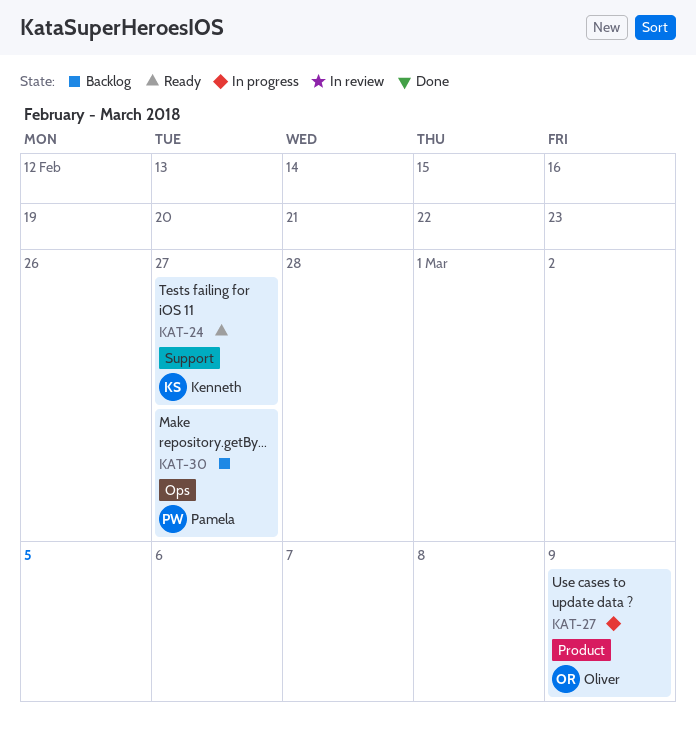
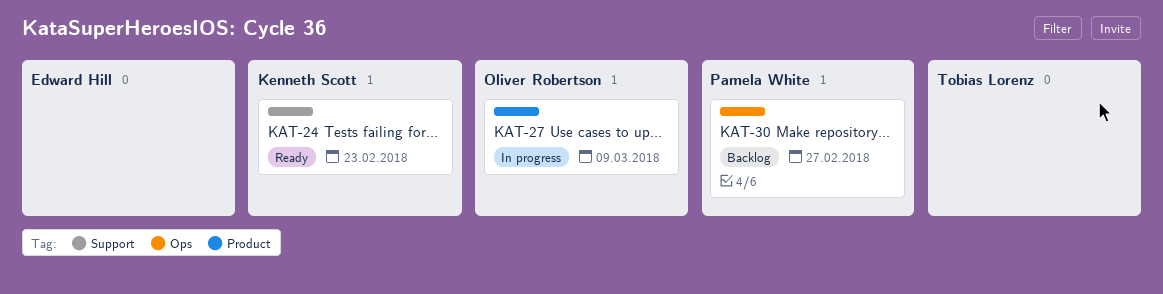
KAT-24, due: Feb 27 -> Feb 23

